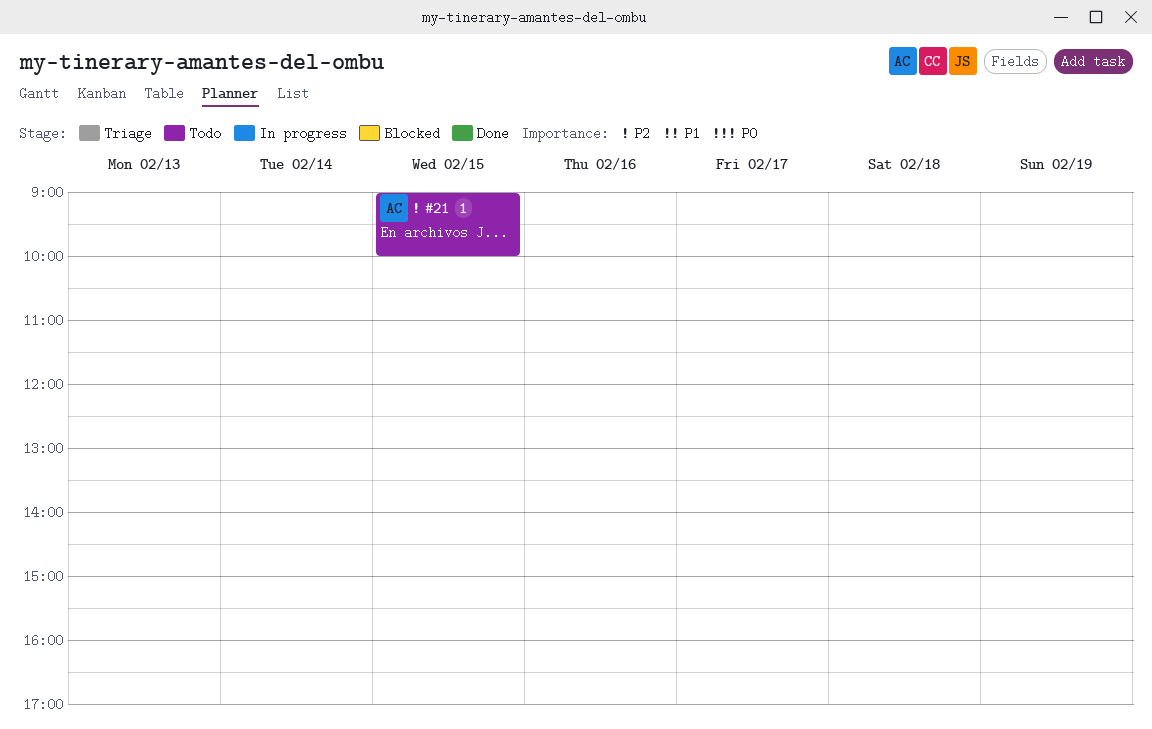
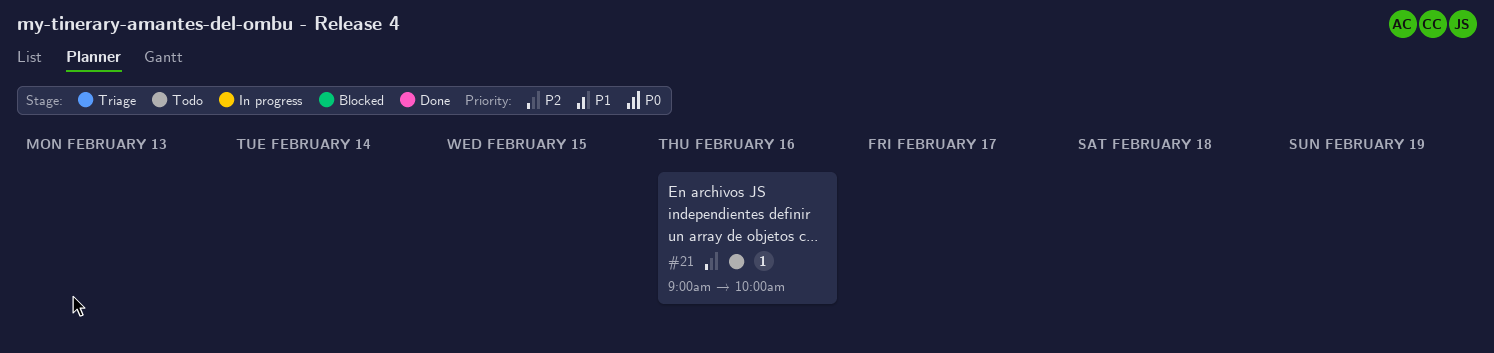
#21, day: Feb 15 -> Feb 16

